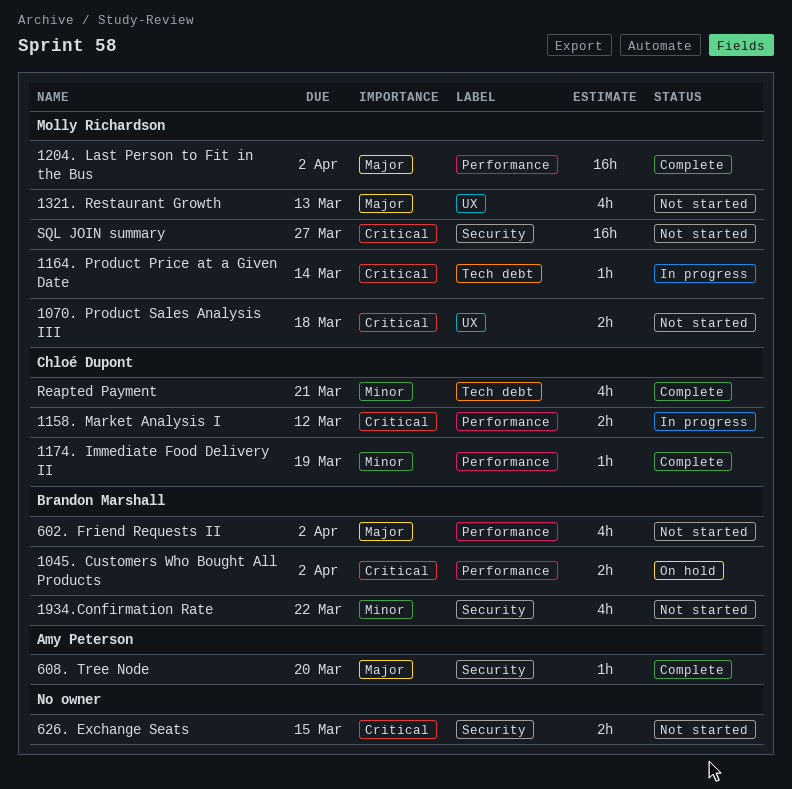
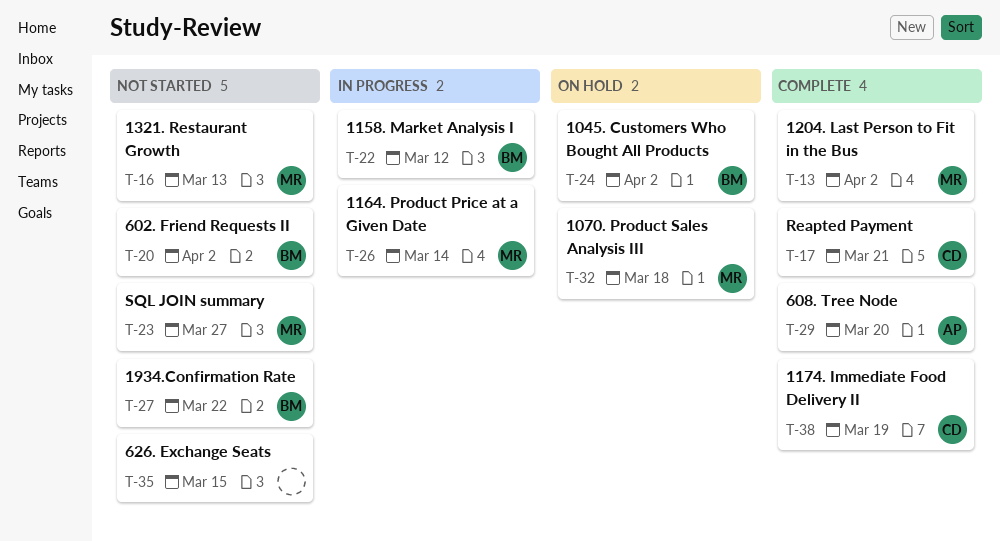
1070. Product Sales Analysis III, status: Not started -> On hold
1158. Market Analysis I, owner: Chloé Dupont -> Brandon Marshall

